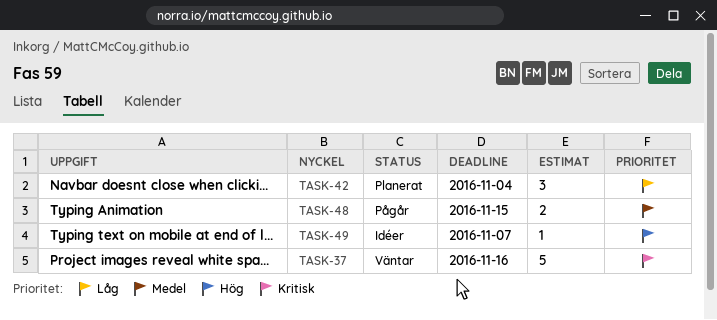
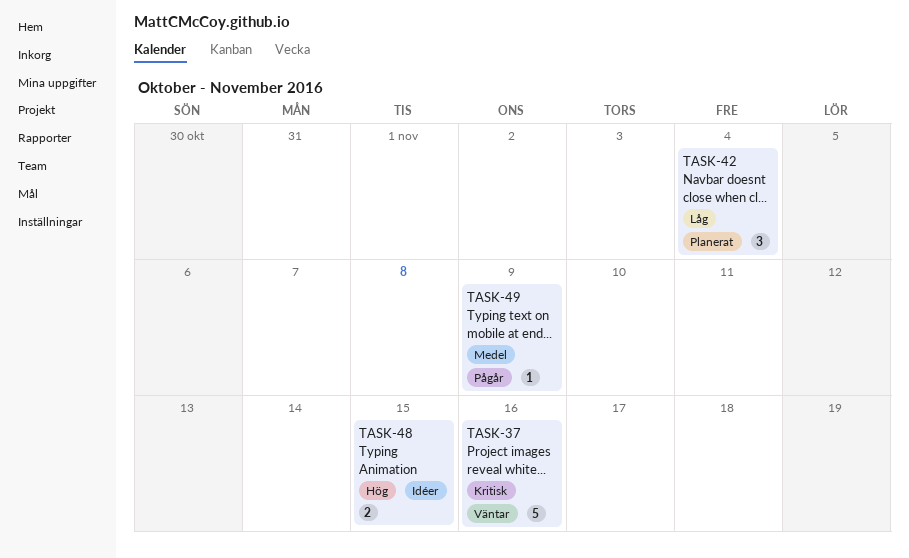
TASK-48, status: Pågår -> Idéer
TASK-48, priority: Medel -> Hög
TASK-49, status: Idéer -> Pågår
TASK-49, priority: Hög -> Medel
TASK-49, due: Nov 7 -> Nov 9

